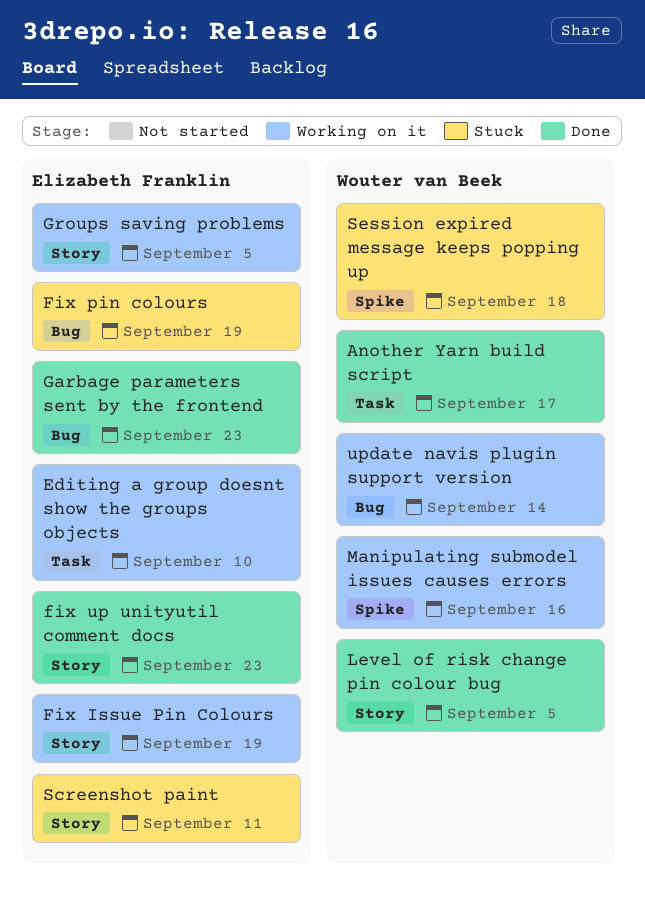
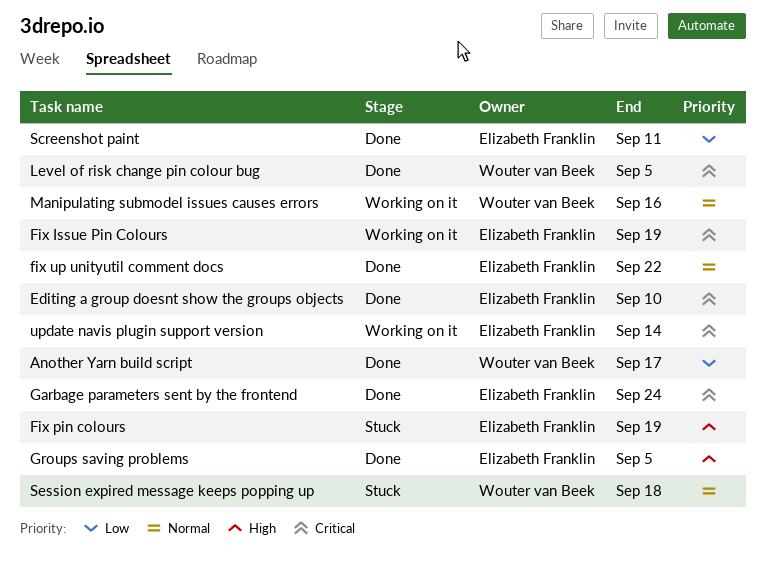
Editing a group doesnt show the groups objects, status: Working on it -> Done
fix up unityutil comment docs, due: Sep 23 -> Sep 22
Garbage parameters sent by the frontend, due: Sep 23 -> Sep 24
Groups saving problems, status: Working on it -> Done
Screenshot paint, status: Stuck -> Done
update navis plugin support version, owner: Wouter van Beek -> Elizabeth Franklin

